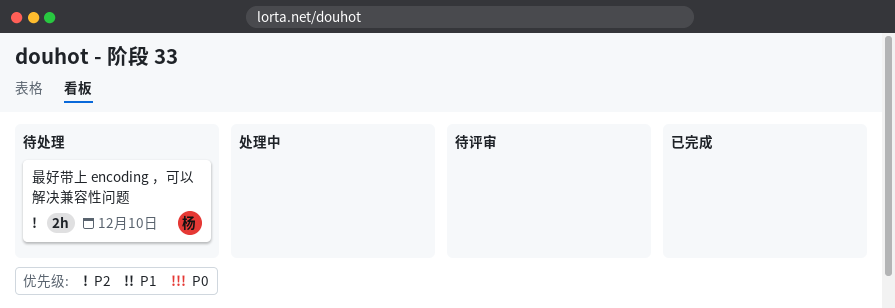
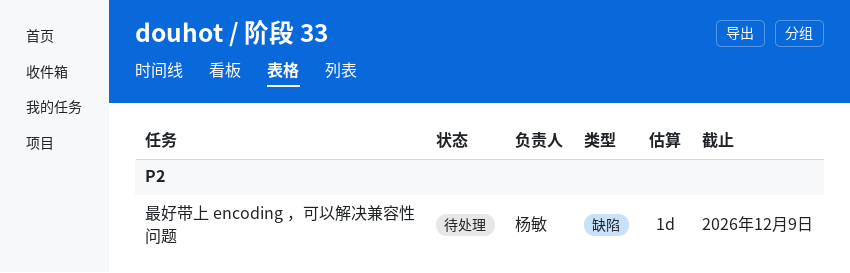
最好带上 encoding ，可以解决兼容性问题, estimate: 2h -> 1d
最好带上 encoding ，可以解决兼容性问题, due: Dec 10 -> Dec 9

